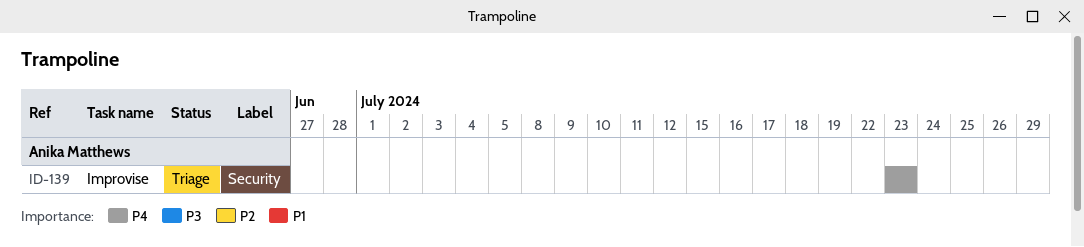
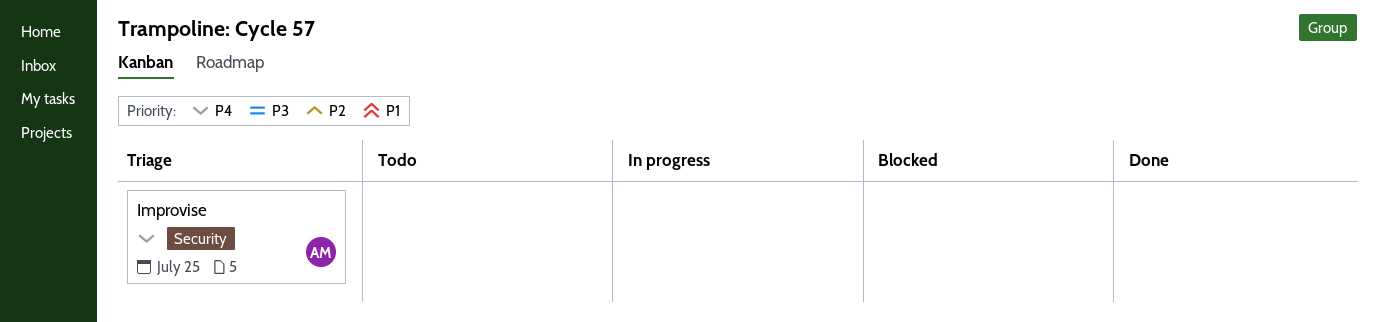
Improvise, due: Jul 23 -> Jul 25

